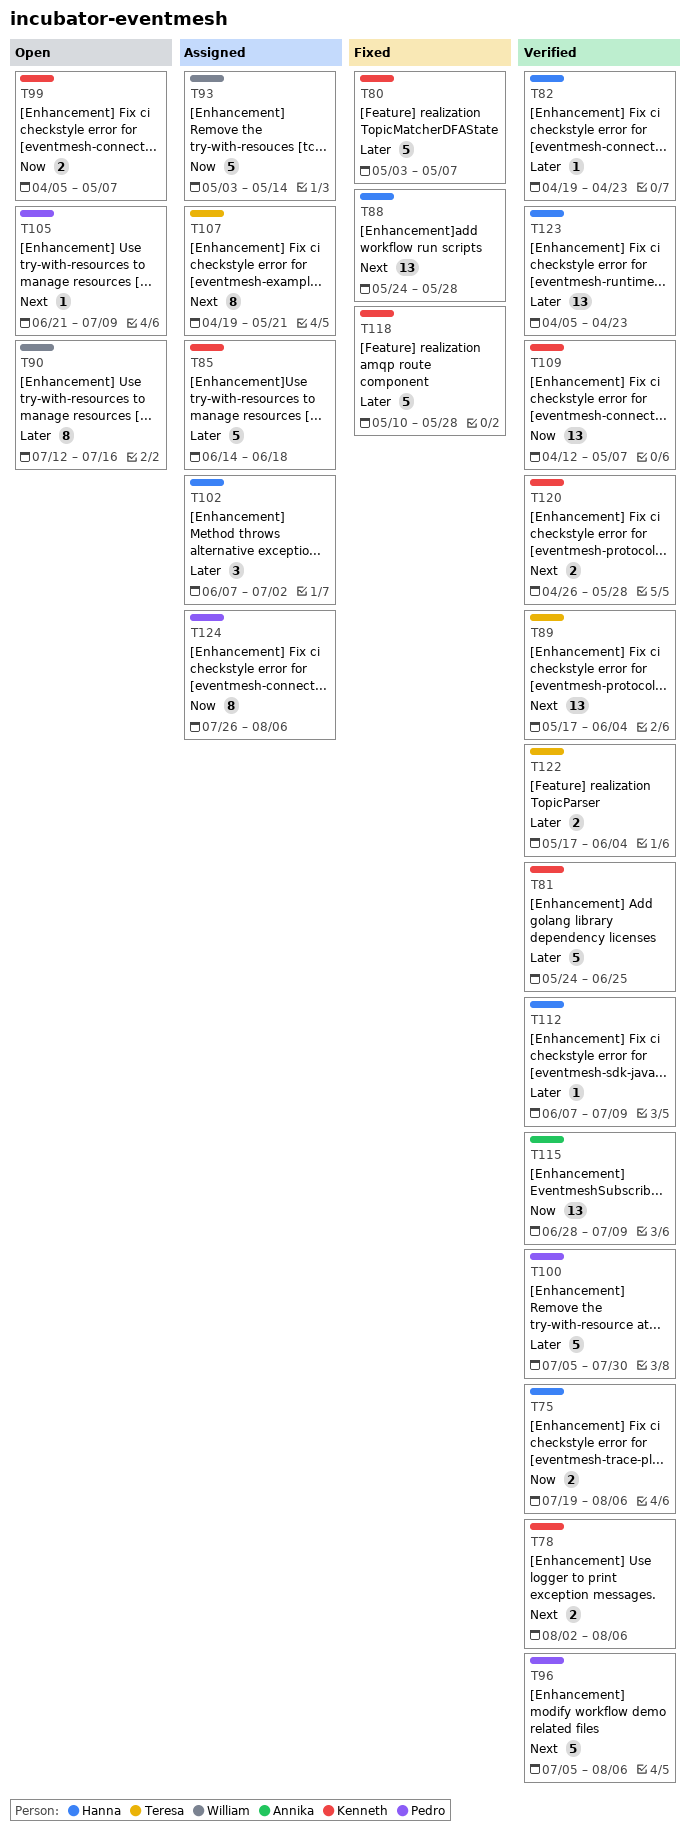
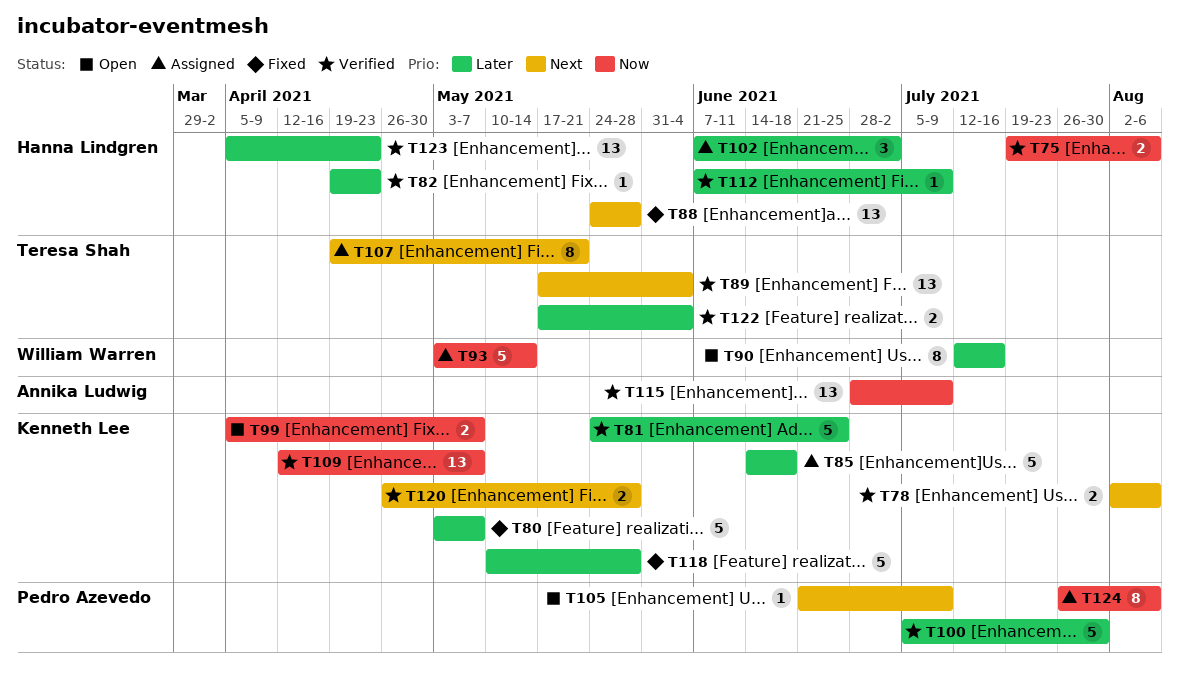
T96: present -> none

